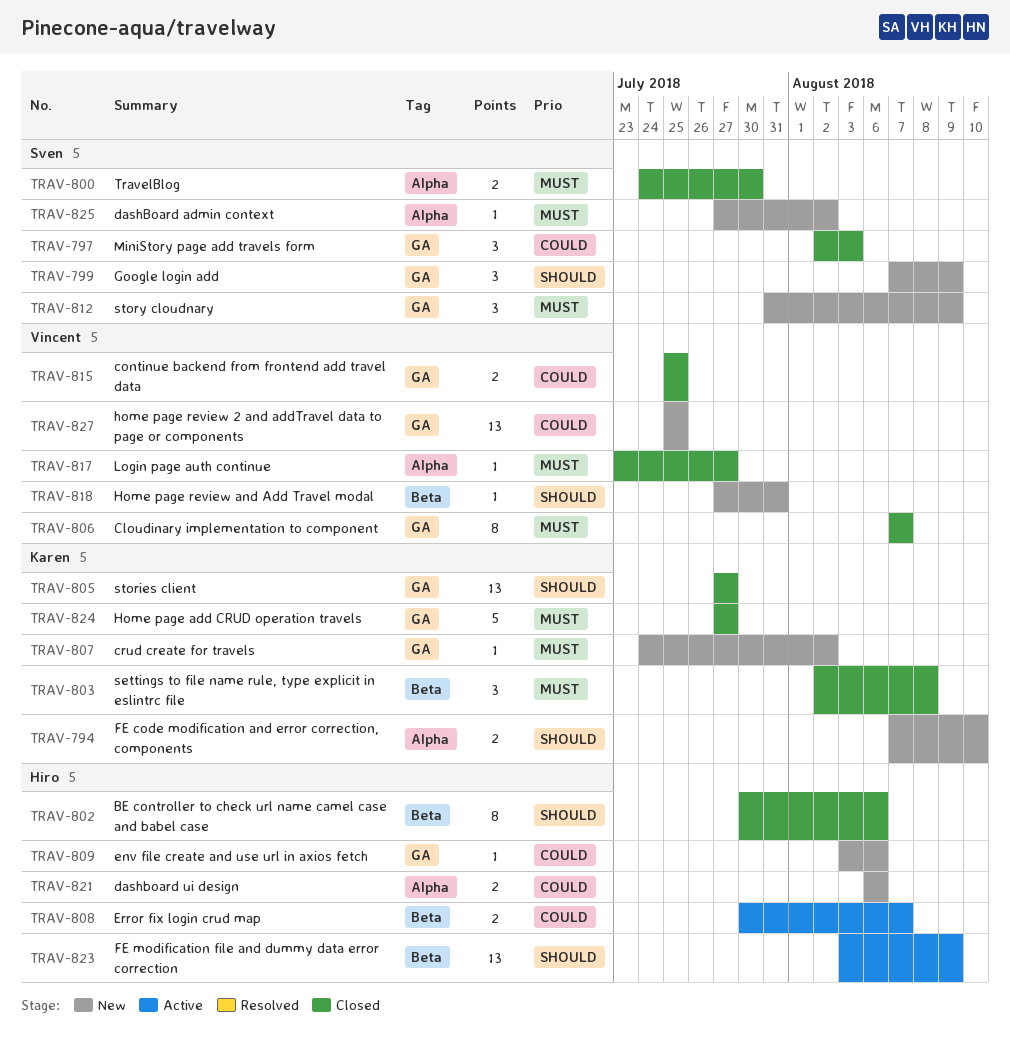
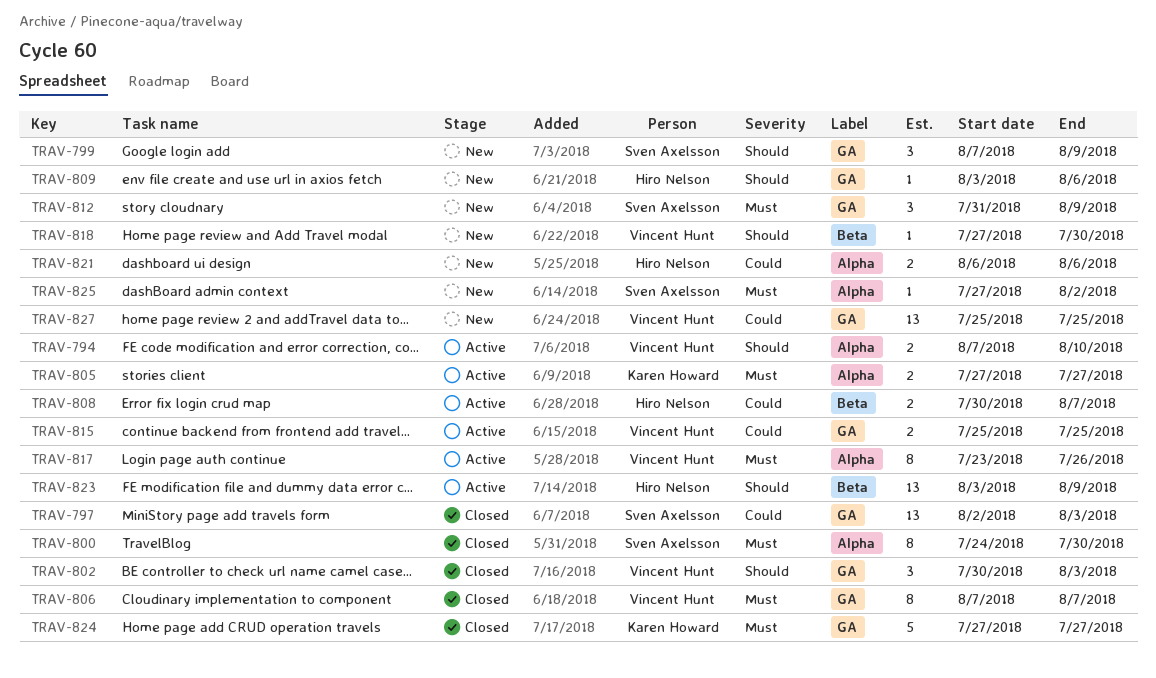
TRAV-794, status: New -> Active
TRAV-794, owner: Karen Howard -> Vincent Hunt
TRAV-797, estimate: 3 -> 13
TRAV-800, estimate: 2 -> 8
TRAV-802, owner: Hiro Nelson -> Vincent Hunt
TRAV-802, label: Beta -> GA
TRAV-802, estimate: 8 -> 3
TRAV-802, due: Aug 6 -> Aug 3
TRAV-803: present -> none
TRAV-805, status: Closed -> Active
TRAV-805, priority: Should -> Must
TRAV-805, label: GA -> Alpha
TRAV-805, estimate: 13 -> 2
TRAV-807: present -> none
TRAV-809, priority: Could -> Should
TRAV-815, status: Closed -> Active
TRAV-817, status: Closed -> Active
TRAV-817, estimate: 1 -> 8
TRAV-817, due: Jul 27 -> Jul 26
TRAV-818, due: Jul 31 -> Jul 30

